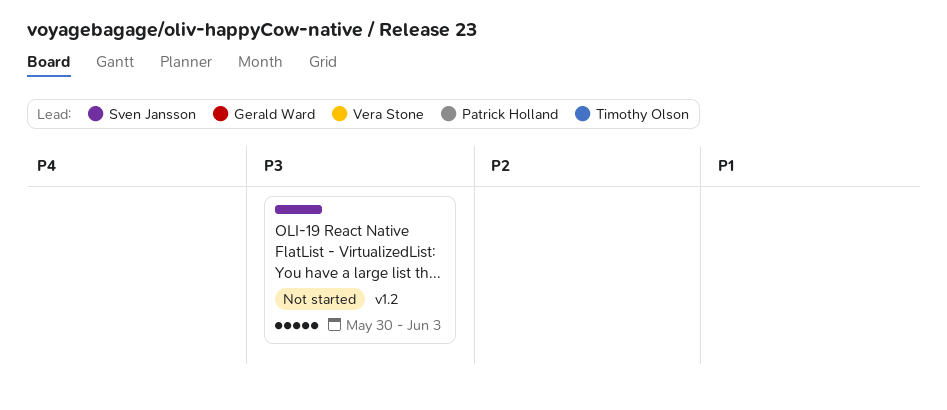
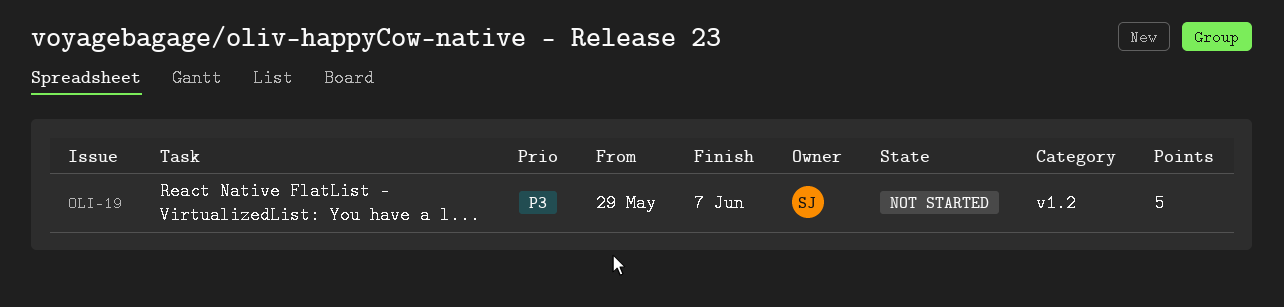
OLI-19, start: May 30 -> May 29
OLI-19, due: Jun 3 -> Jun 7

